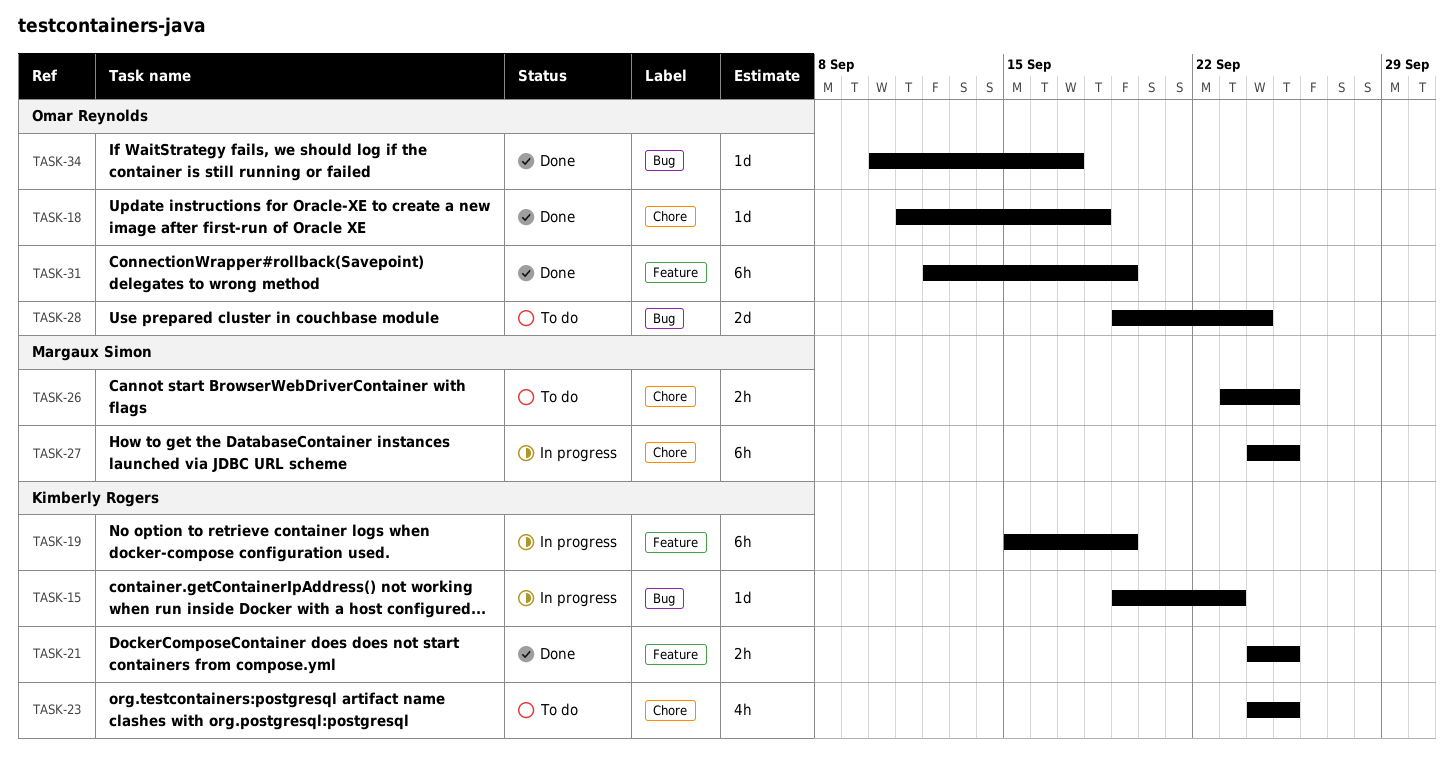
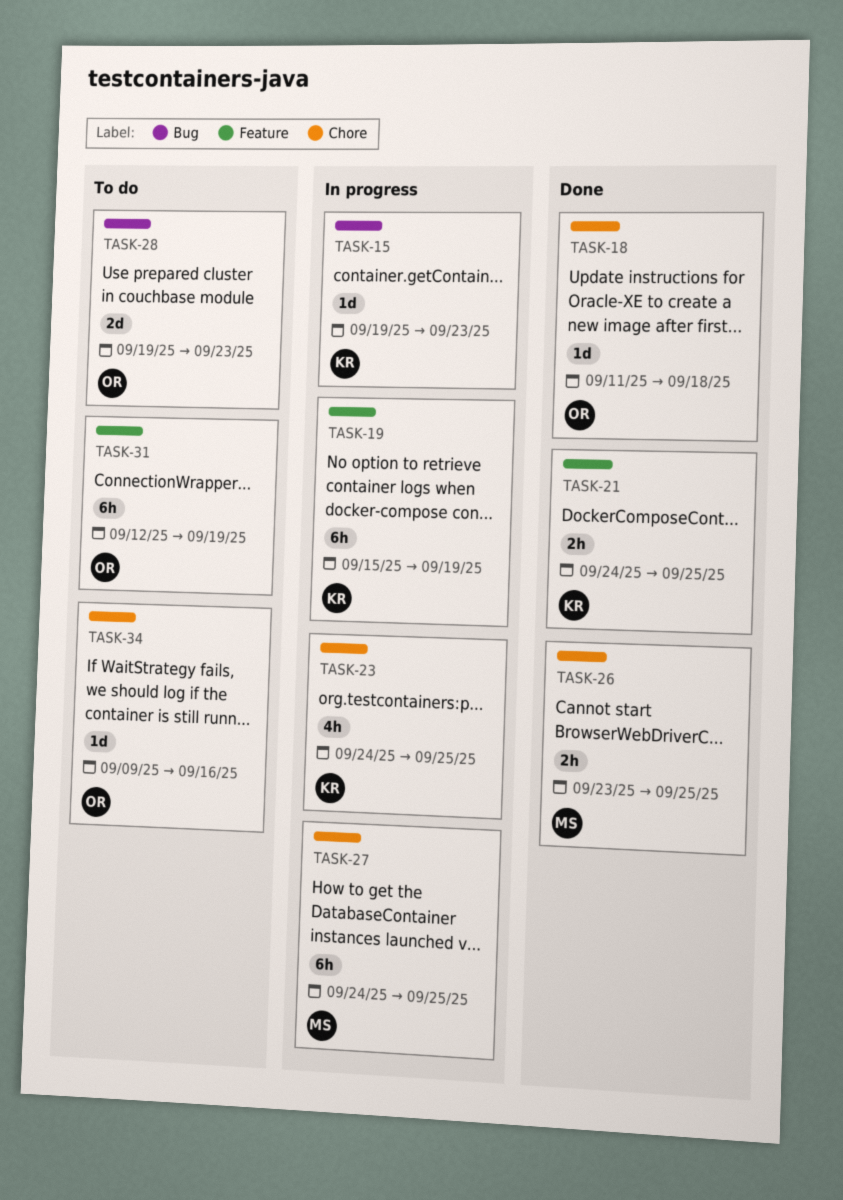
TASK-23, status: To do -> In progress
TASK-26, status: To do -> Done
TASK-28, due: Sep 24 -> Sep 23
TASK-31, status: Done -> To do
TASK-34, status: Done -> To do
TASK-34, label: Bug -> Chore
TASK-34, start: Sep 10 -> Sep 9
TASK-34, due: Sep 17 -> Sep 16

